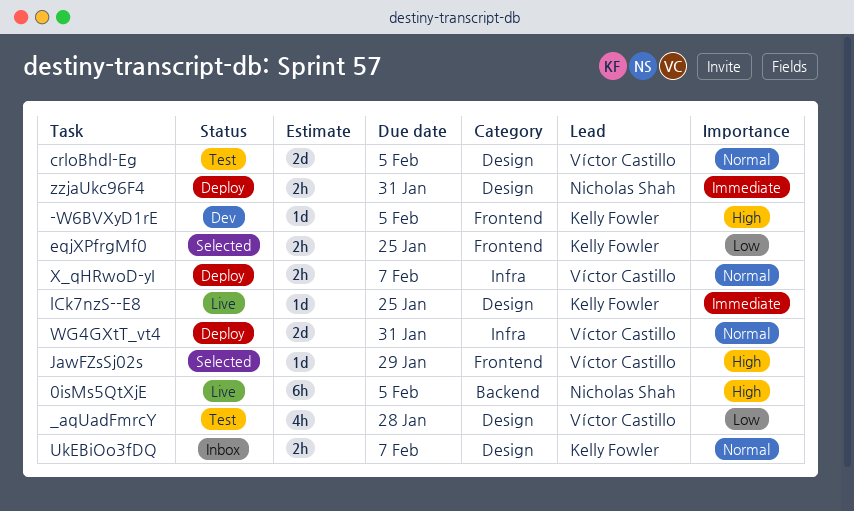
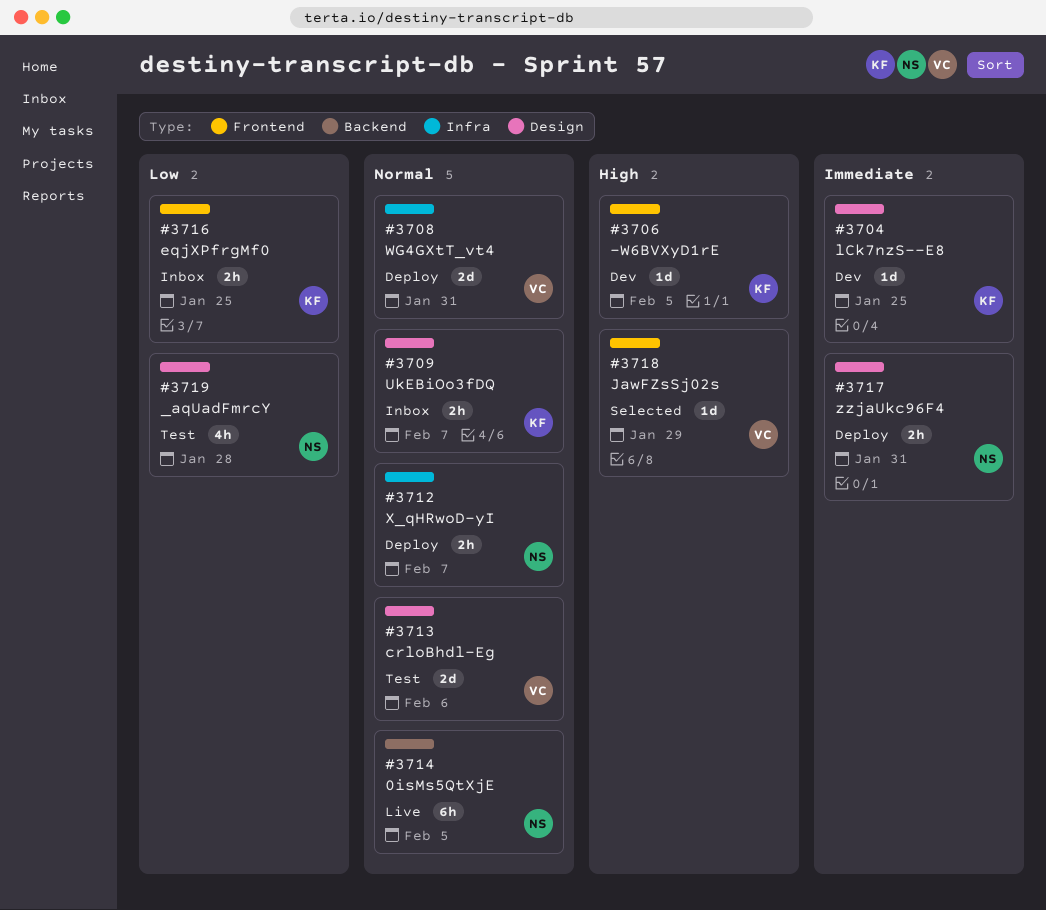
0isMs5QtXjE, priority: High -> Normal
_aqUadFmrcY, owner: Víctor Castillo -> Nicholas Shah
crloBhdl-Eg, due: Feb 5 -> Feb 6
eqjXPfrgMf0, status: Selected -> Inbox
lCk7nzS--E8, status: Live -> Dev
X_qHRwoD-yI, owner: Víctor Castillo -> Nicholas Shah

